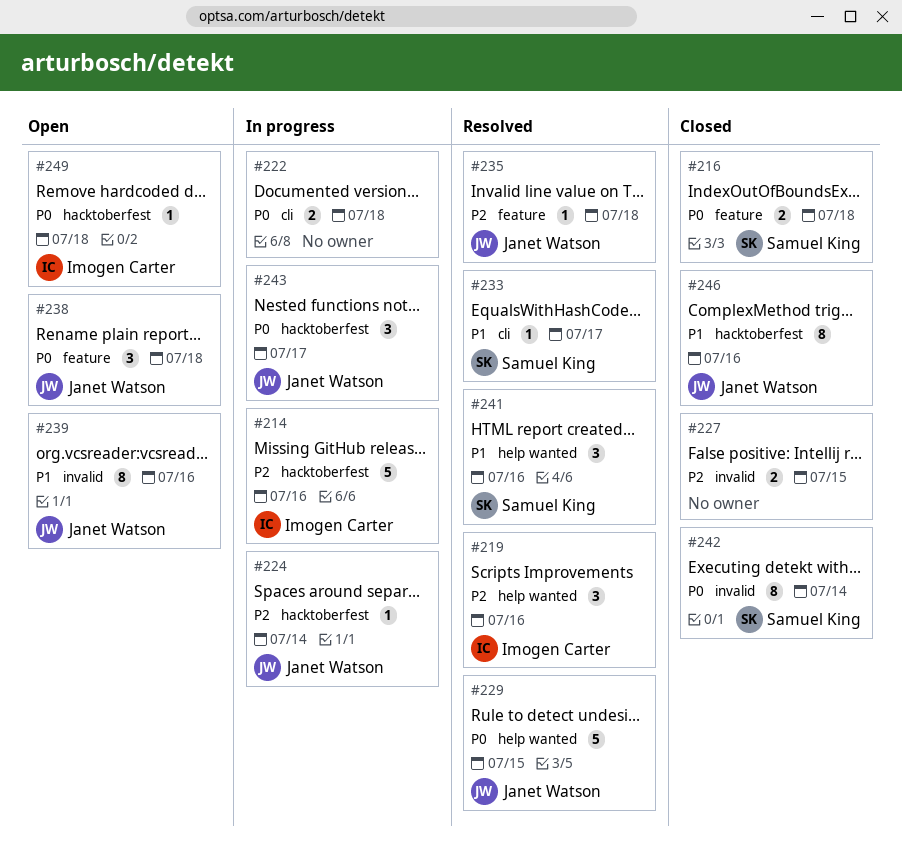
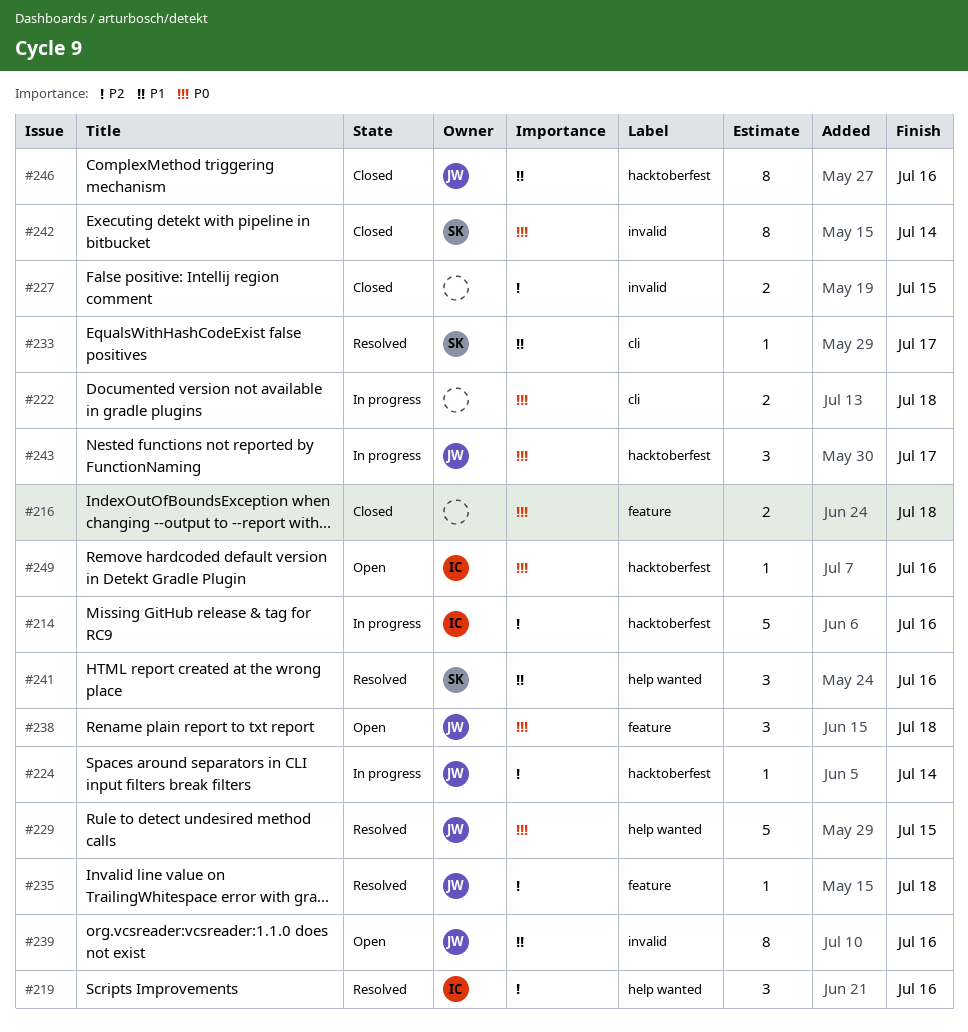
#216, owner: Samuel King -> none
#249, due: Jul 18 -> Jul 16

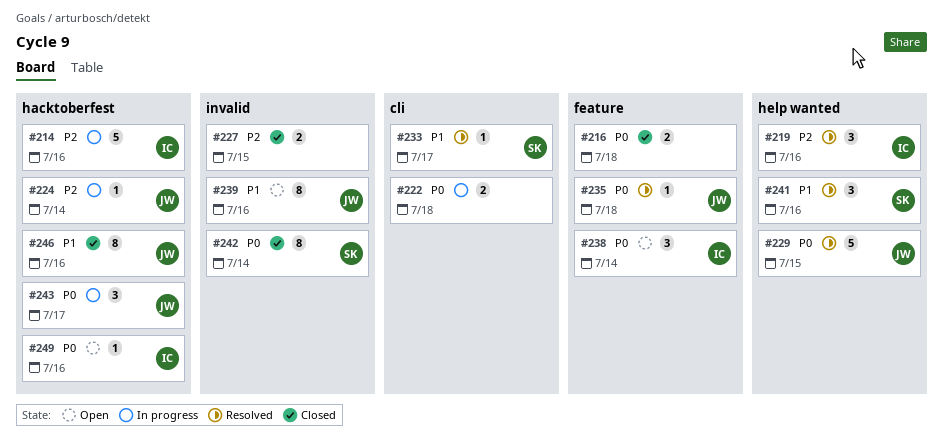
#235, priority: P2 -> P0
#238, owner: JW -> IC
#238, due: Jul 18 -> Jul 14

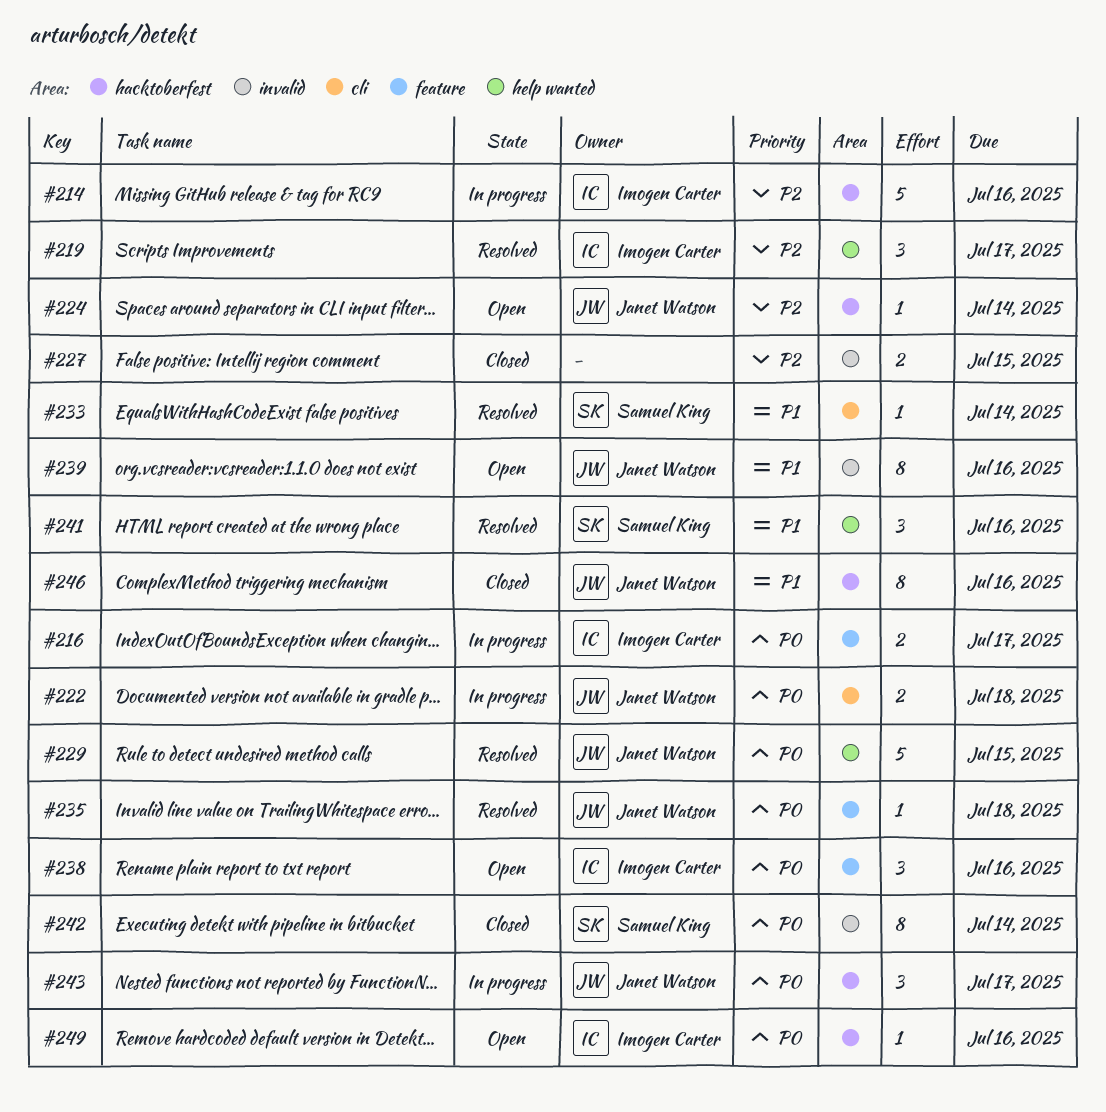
#216, status: Closed -> In progress
#216, owner: none -> Imogen Carter
#216, due: Jul 18 -> Jul 17
#219, due: Jul 16 -> Jul 17
#222, owner: none -> Janet Watson
#224, status: In progress -> Open
#233, due: Jul 17 -> Jul 14
#238, due: Jul 14 -> Jul 16

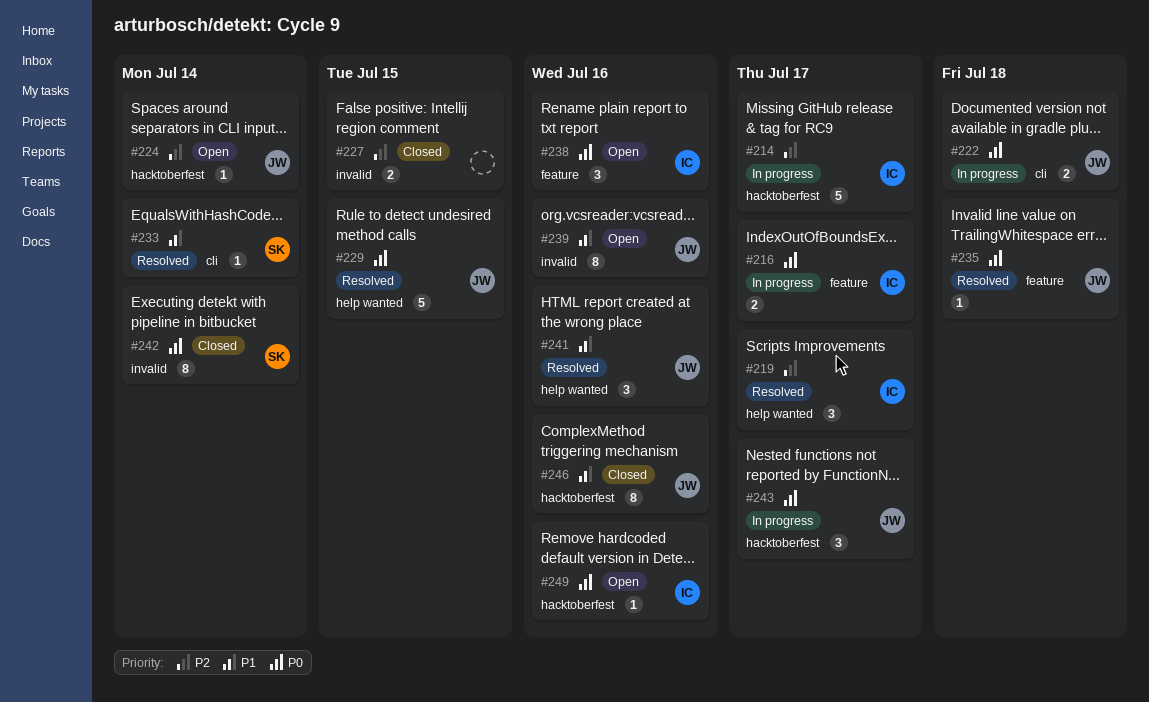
#214, due: Jul 16 -> Jul 17
#241, owner: Samuel King -> Janet Watson

